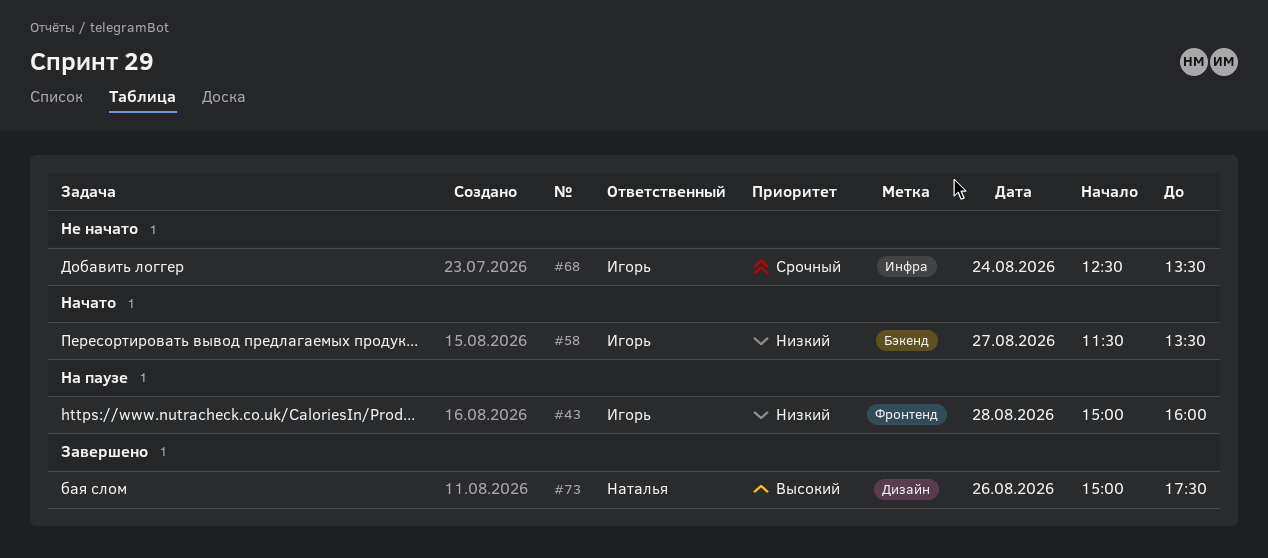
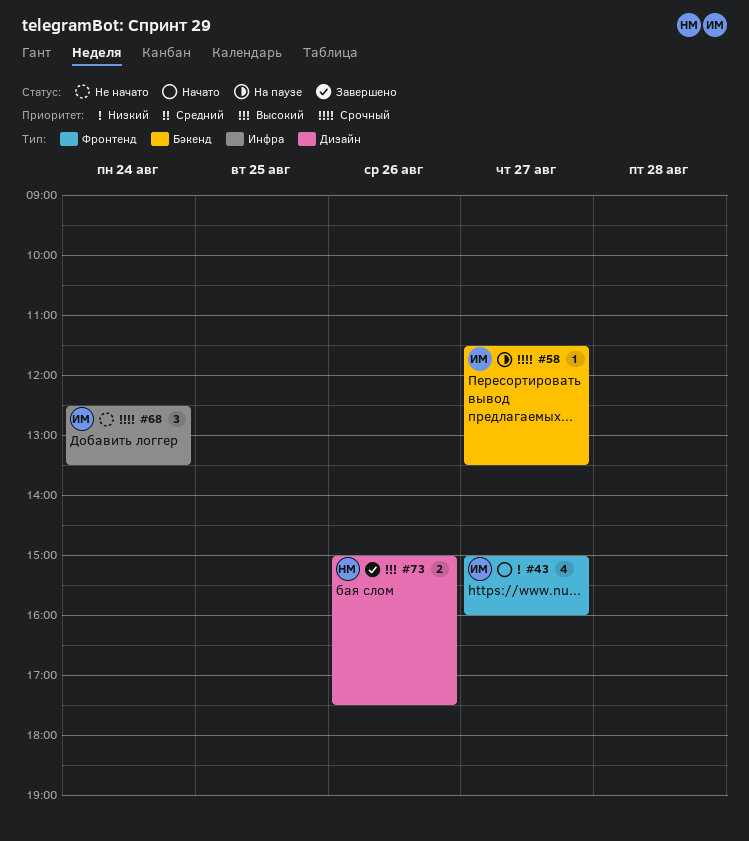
#43, status: На паузе -> Начато
#43, day: Aug 28 -> Aug 27
#58, status: Начато -> На паузе
#58, priority: Низкий -> Срочный

